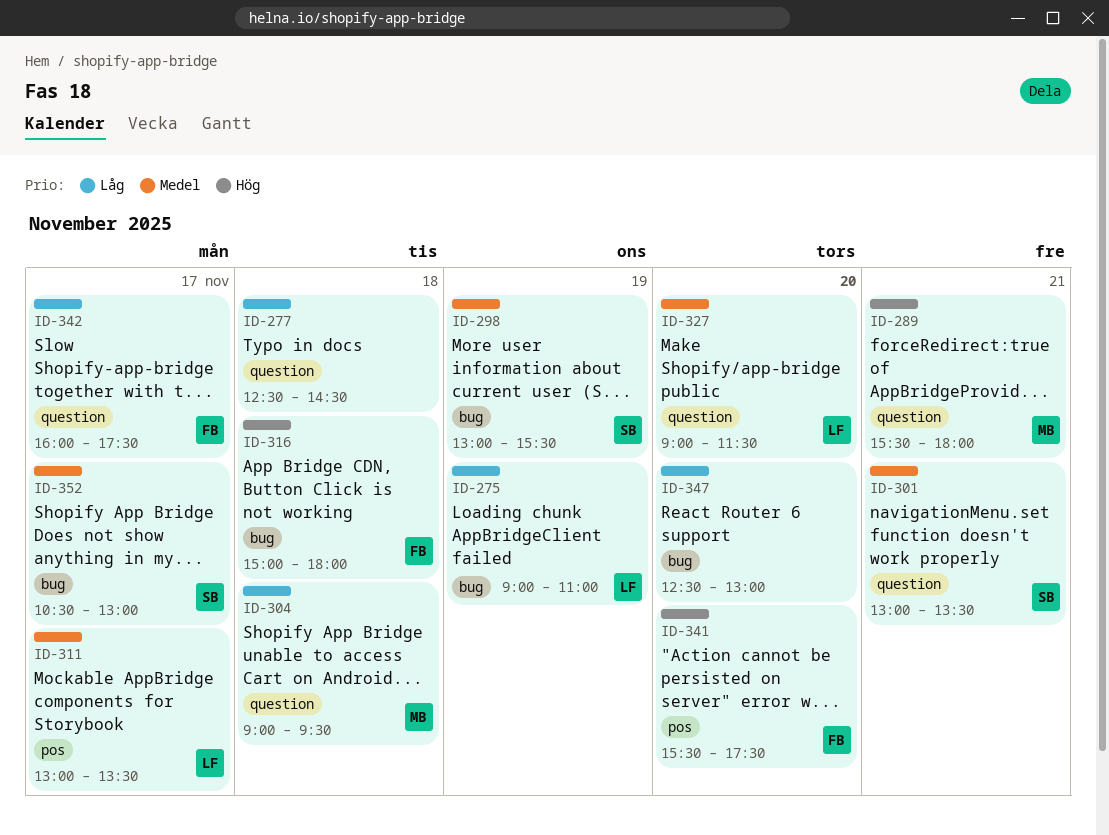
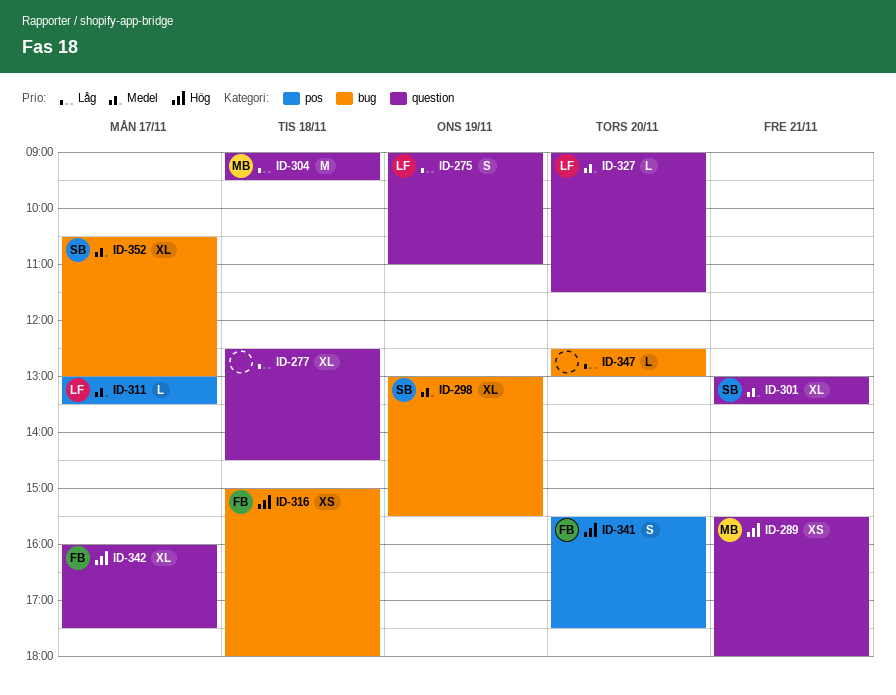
ID-275, label: bug -> question
ID-342, priority: Låg -> Hög

